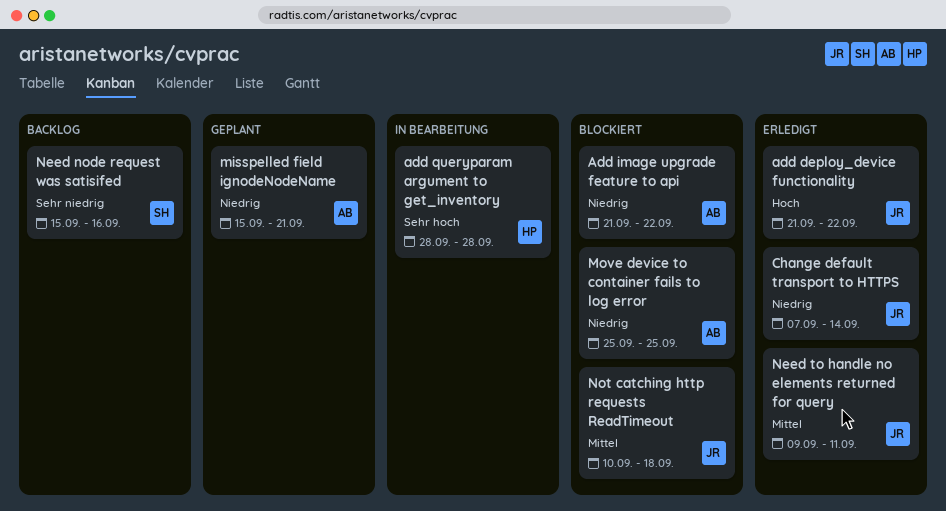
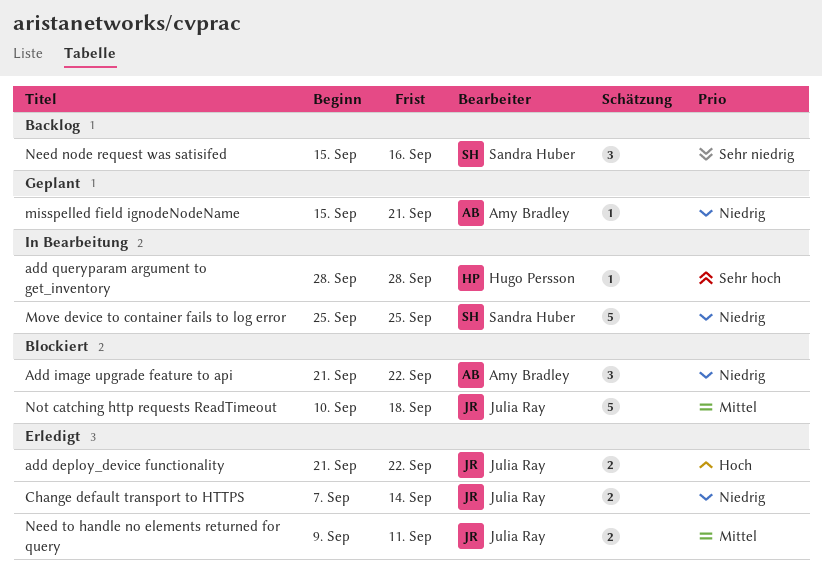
Move device to container fails to log error, status: Blockiert -> In Bearbeitung
Move device to container fails to log error, owner: Amy Bradley -> Sandra Huber

